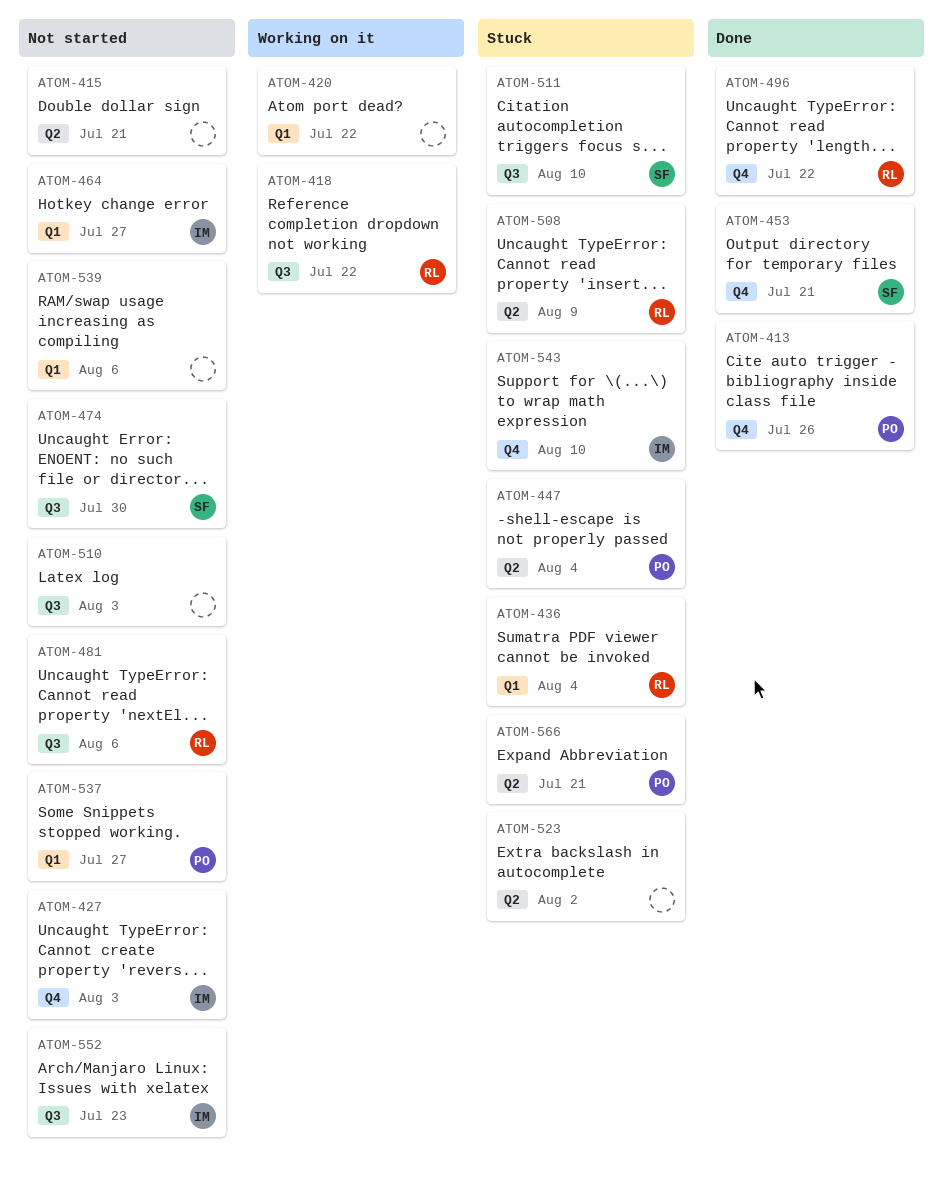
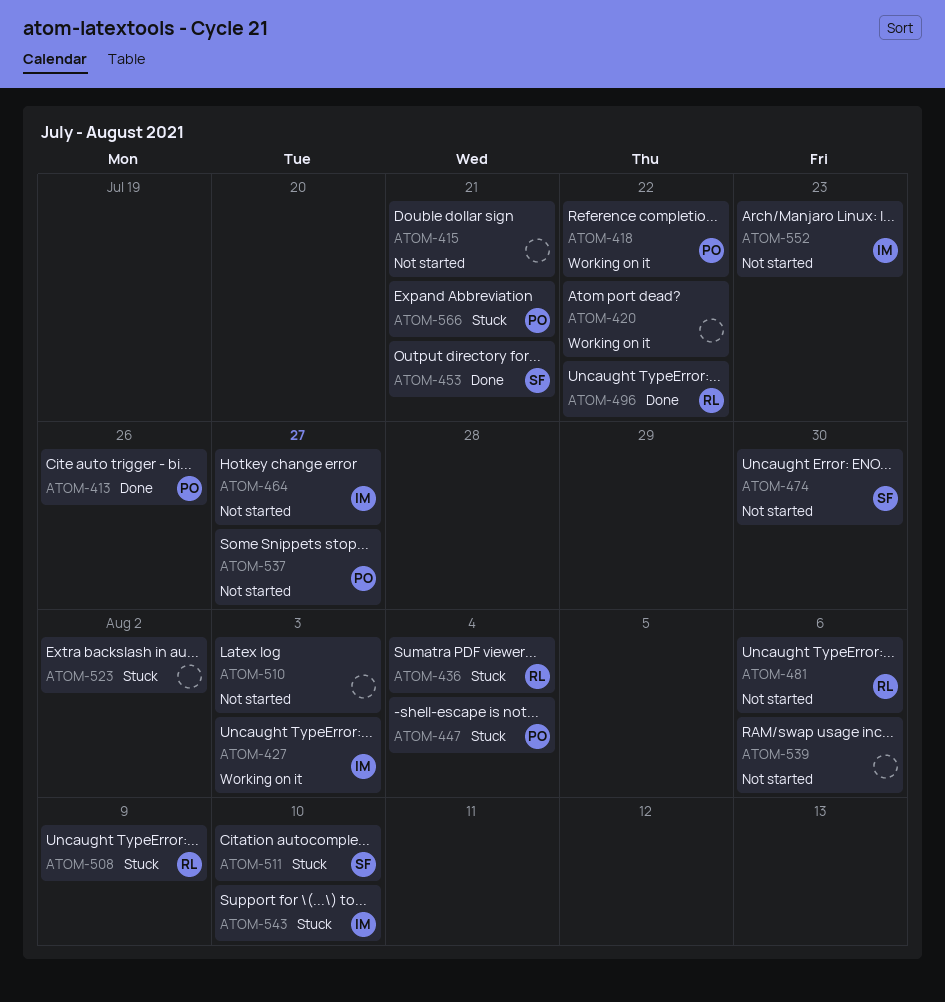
ATOM-418, owner: RL -> PO
ATOM-427, status: Not started -> Working on it

